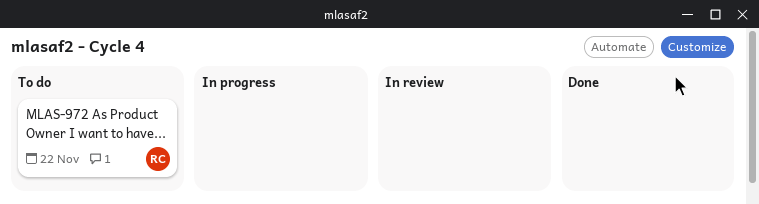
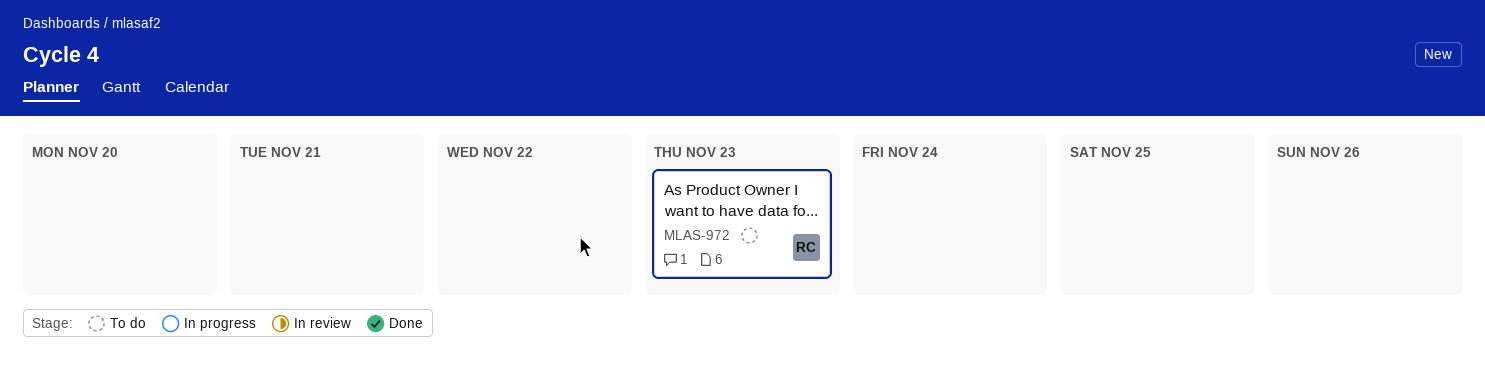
MLAS-972, due: Nov 22 -> Nov 23

